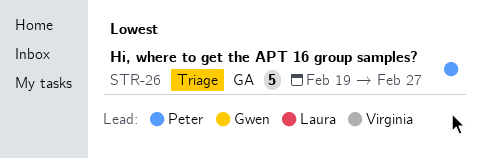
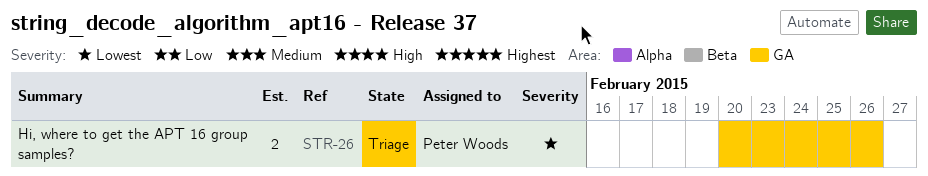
STR-26, estimate: 5 -> 2
STR-26, start: Feb 19 -> Feb 20
STR-26, due: Feb 27 -> Feb 26

